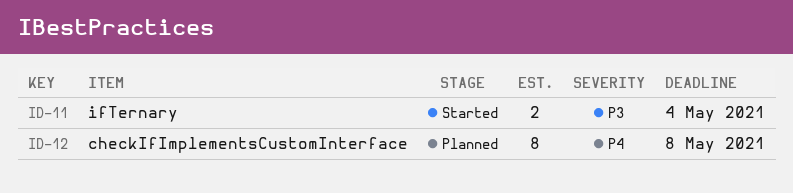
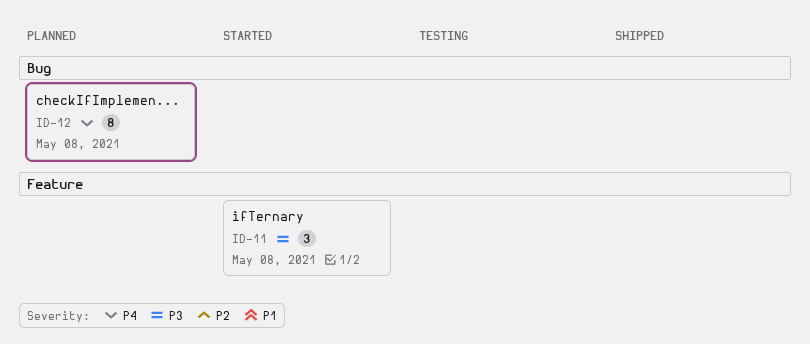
ID-11, estimate: 2 -> 3
ID-11, due: May 4 -> May 8

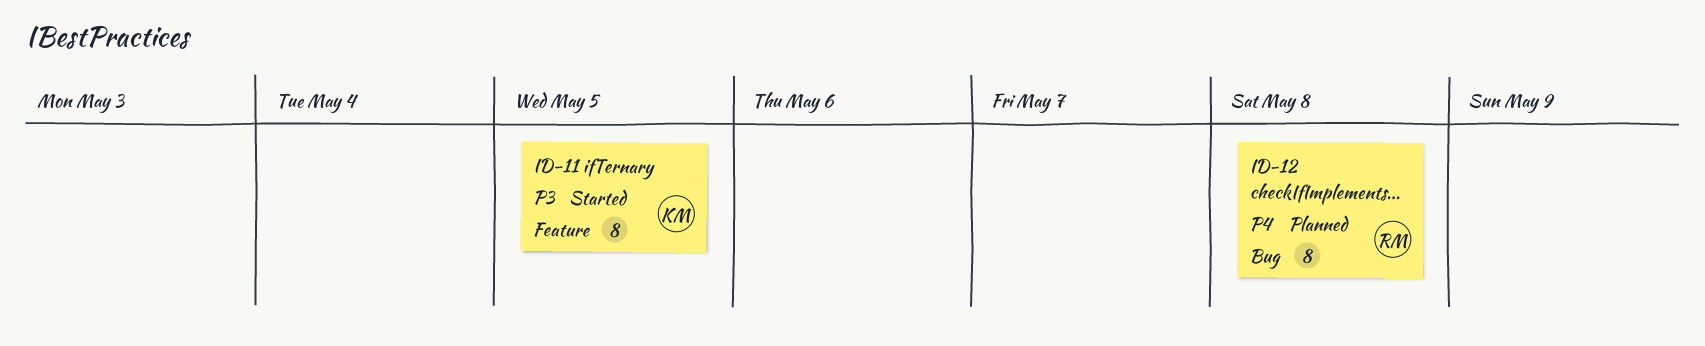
ID-11, estimate: 3 -> 8
ID-11, due: May 8 -> May 5

